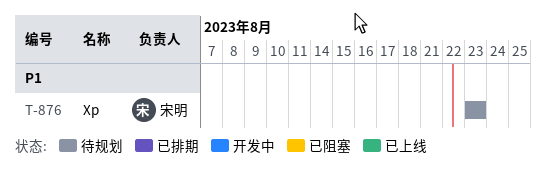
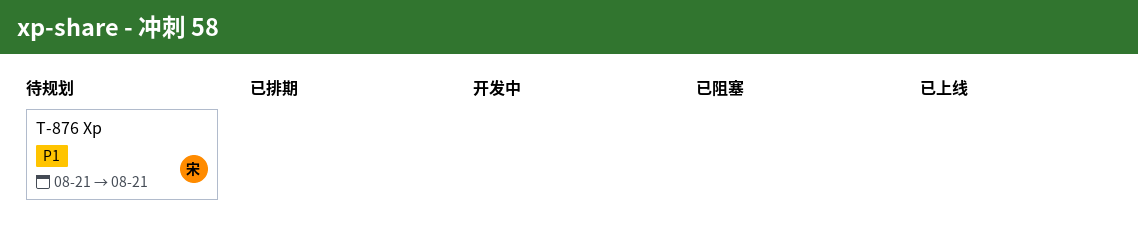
T-876, start: Aug 23 -> Aug 21
T-876, due: Aug 23 -> Aug 21

